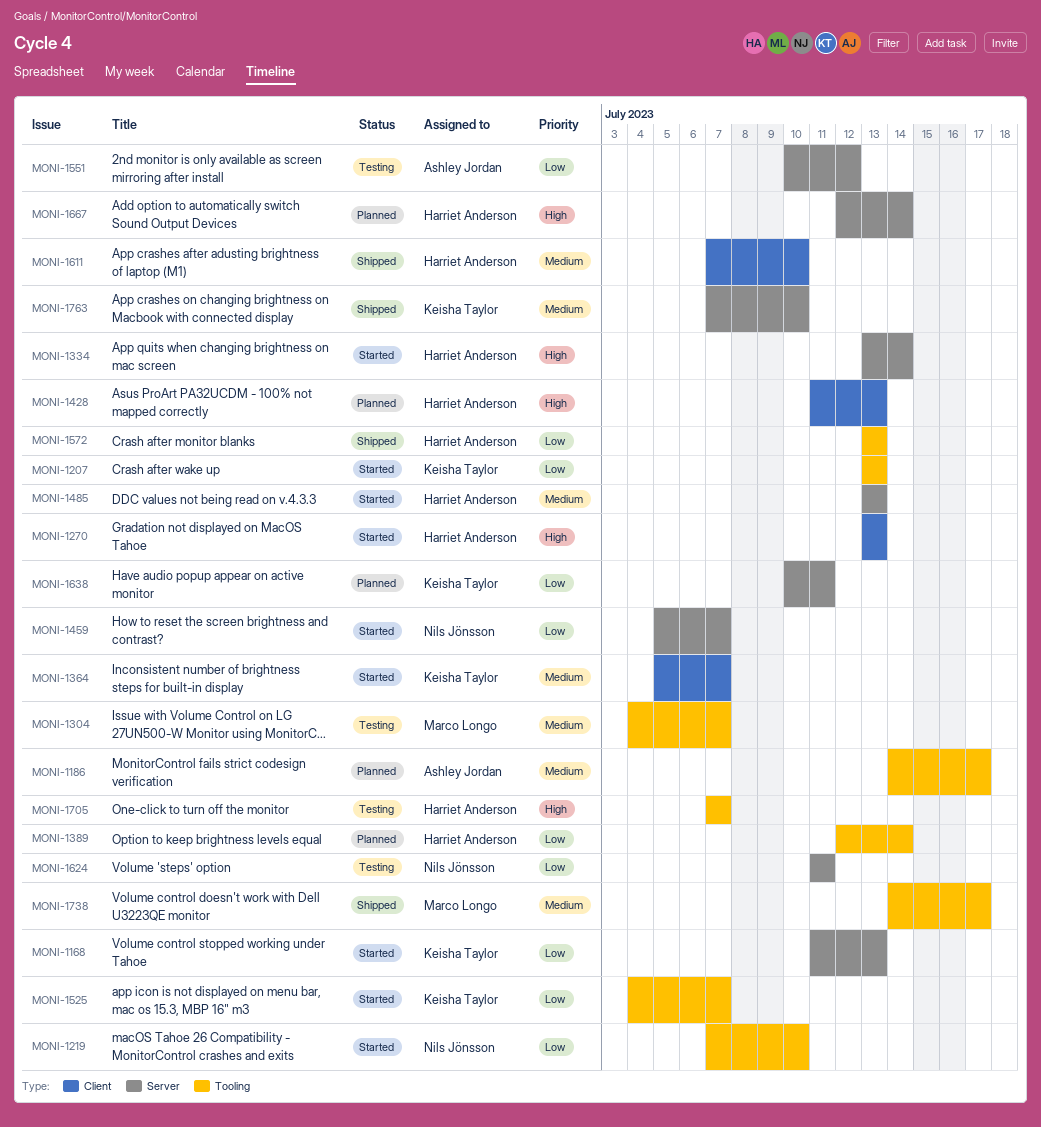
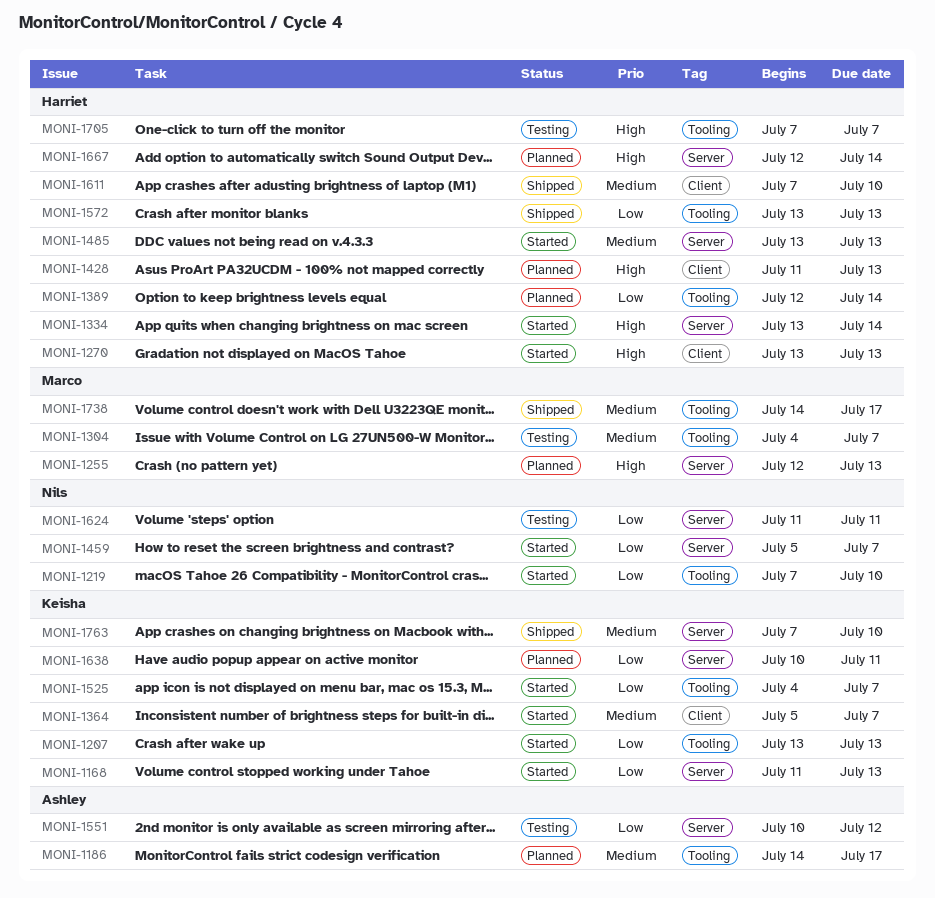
MONI-1255: none -> present

